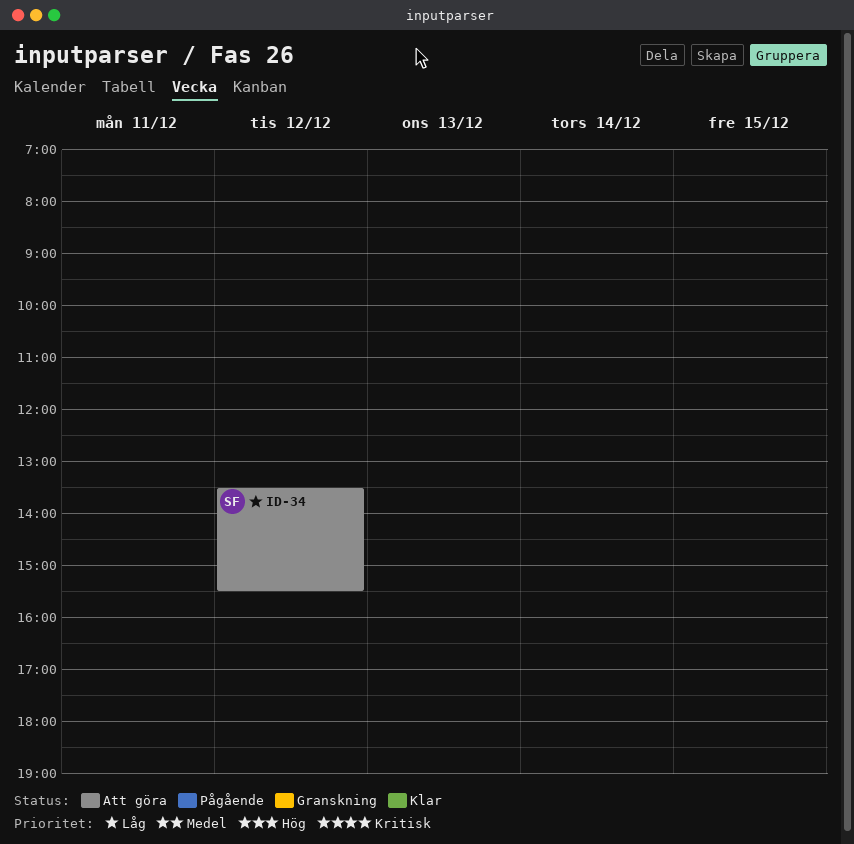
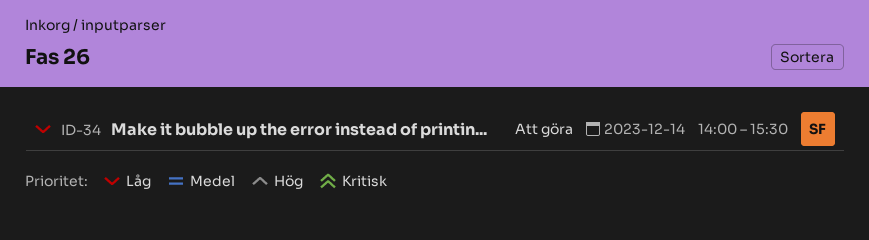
ID-34, day: Dec 12 -> Dec 14
ID-34, begins: 13:30 -> 14:00

